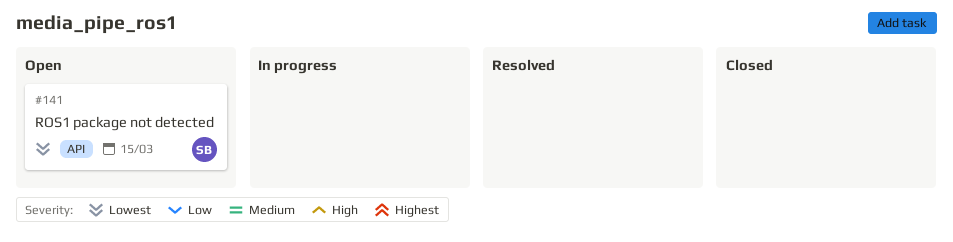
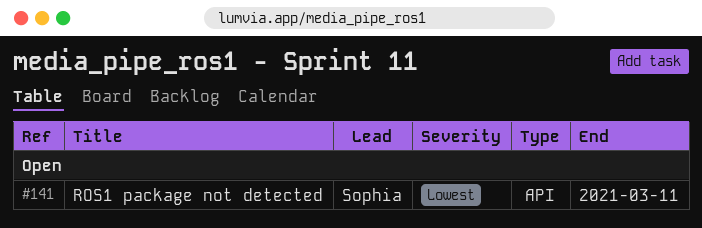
#141, due: Mar 15 -> Mar 11

